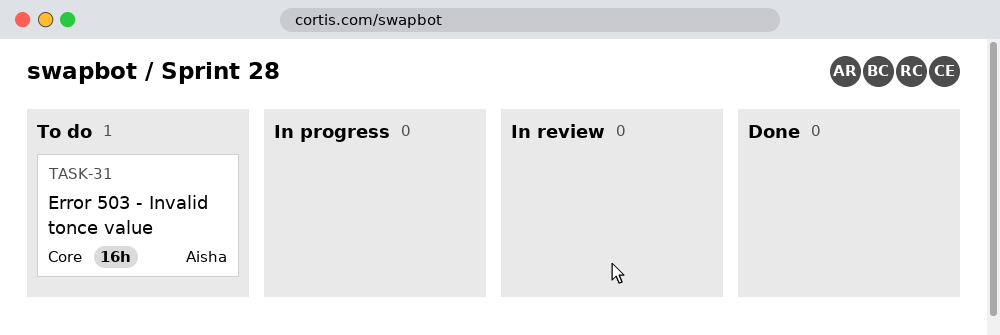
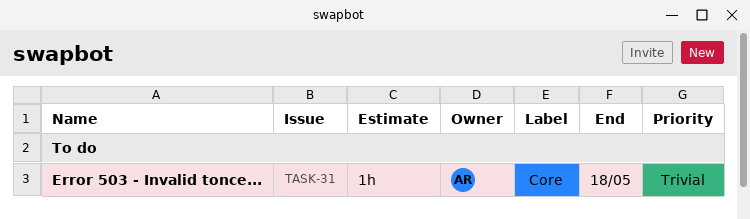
TASK-31, estimate: 16h -> 1h

